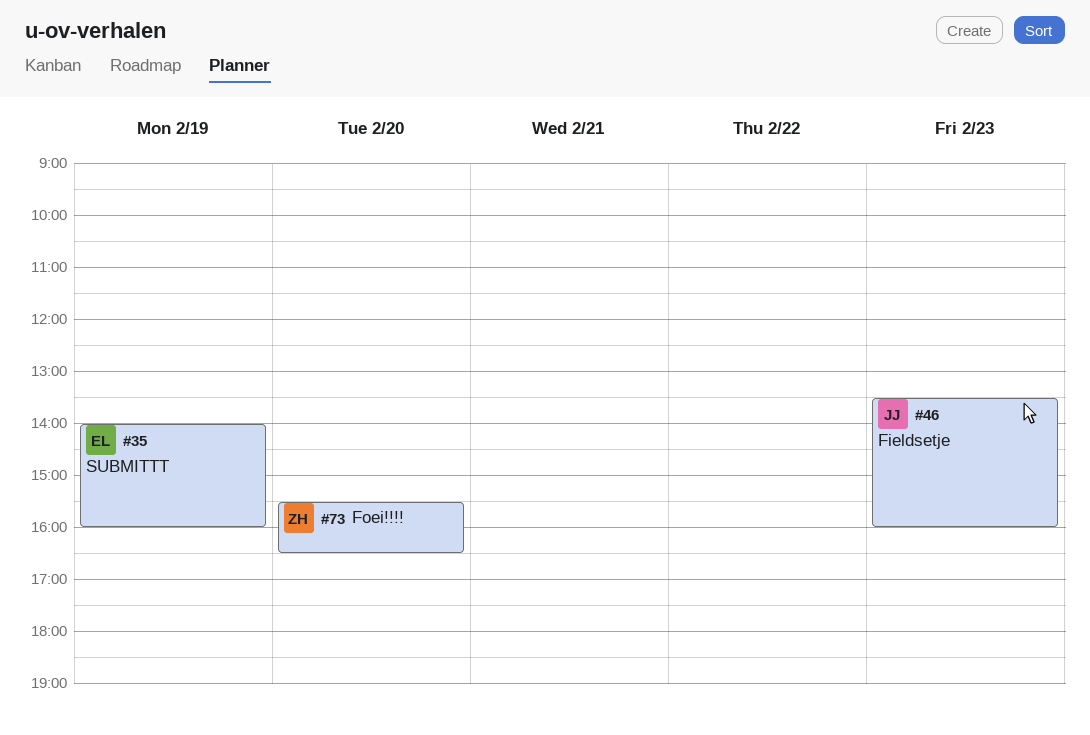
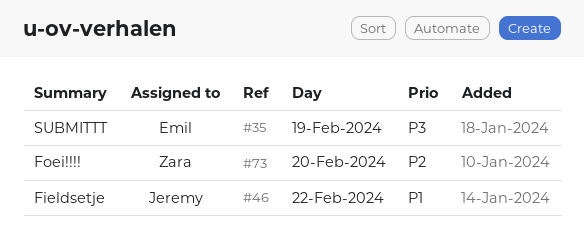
#46, day: Feb 23 -> Feb 22

